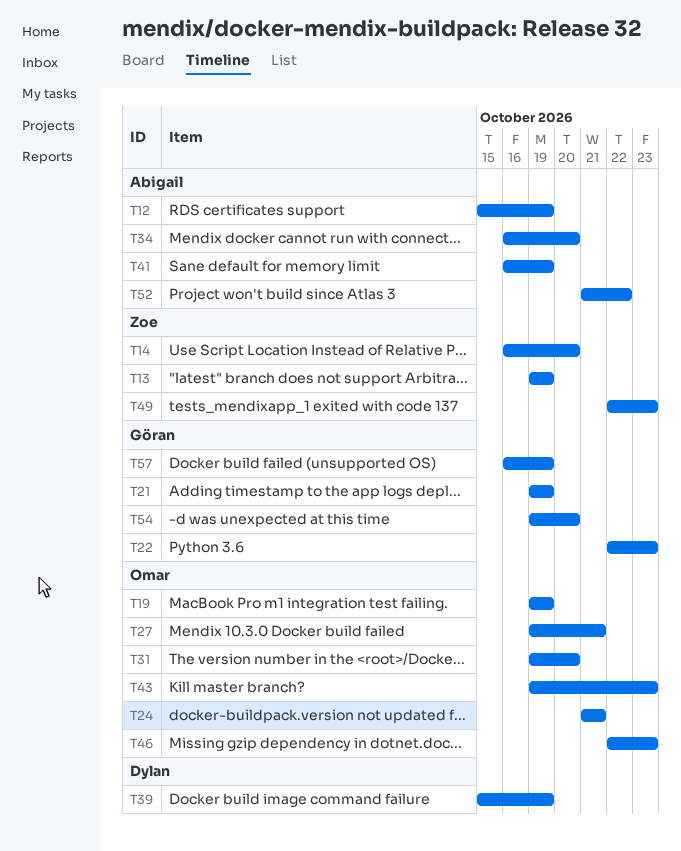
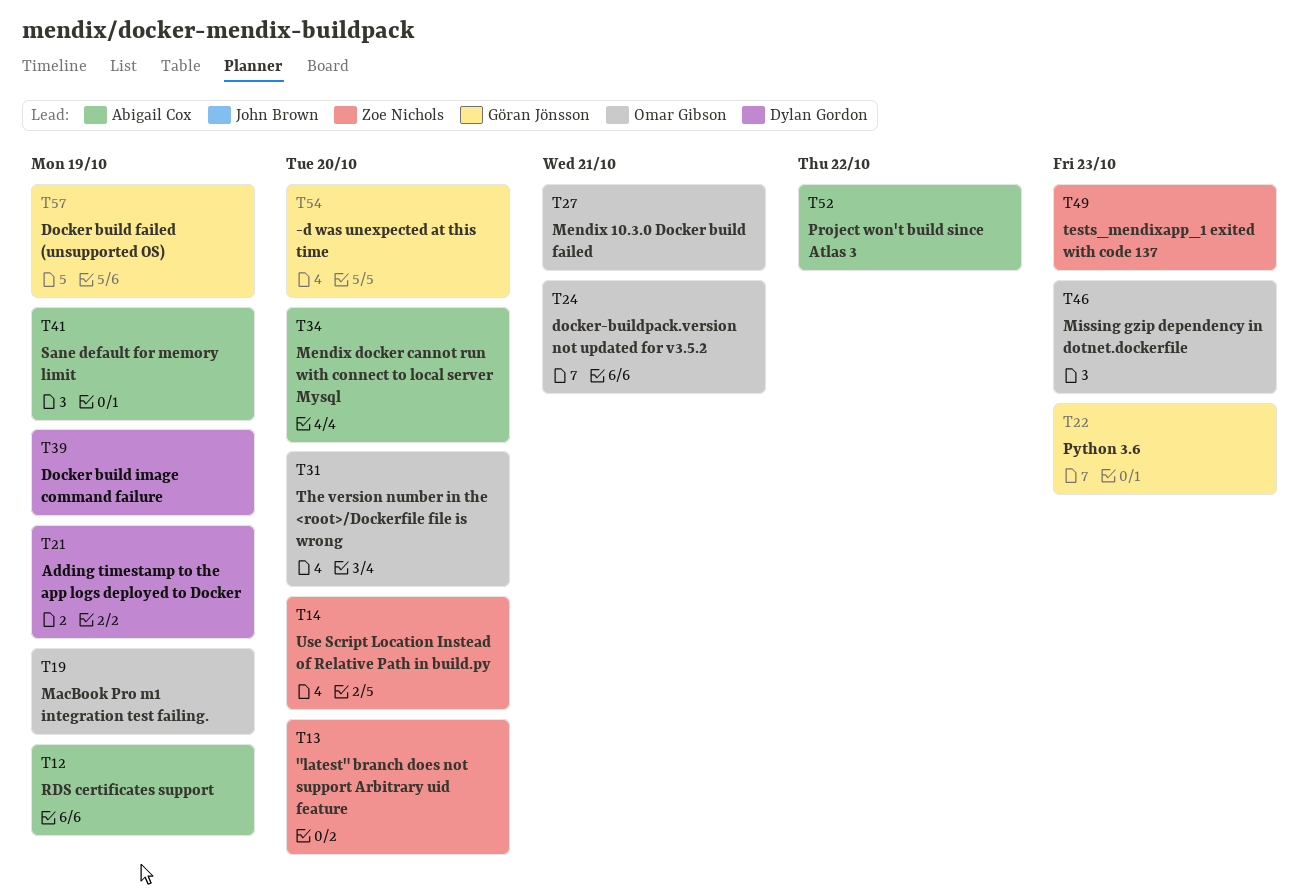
T13, due: Oct 19 -> Oct 20
T21, owner: Göran Jönsson -> Dylan Gordon
T43: present -> none

